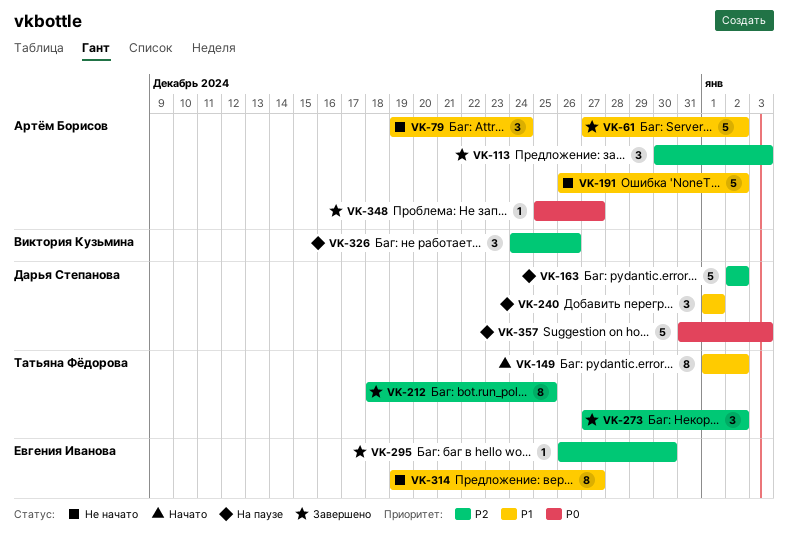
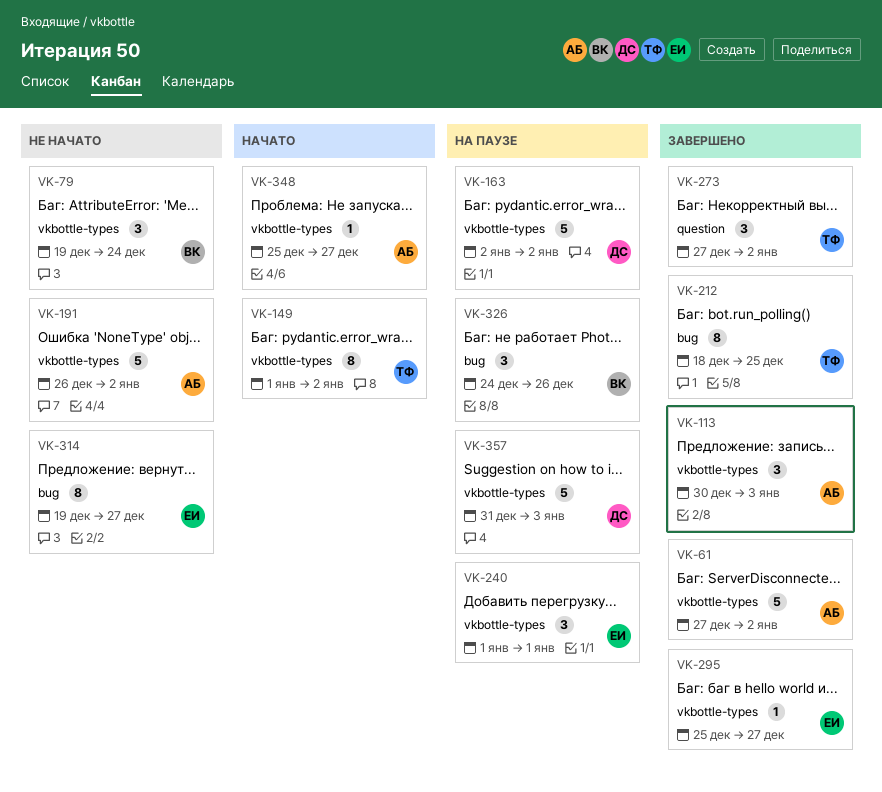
VK-79, owner: Артём Борисов -> Виктория Кузьмина
VK-240, owner: Дарья Степанова -> Евгения Иванова
VK-295, start: Dec 26 -> Dec 25
VK-295, due: Dec 30 -> Dec 27
VK-348, status: Завершено -> Начато

